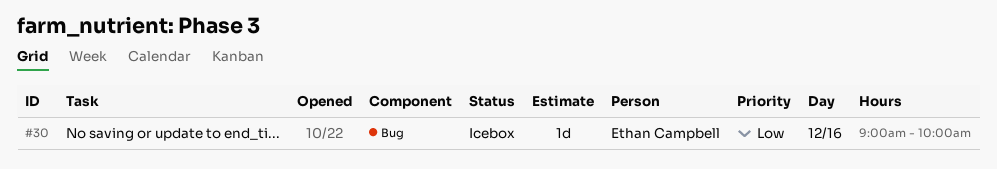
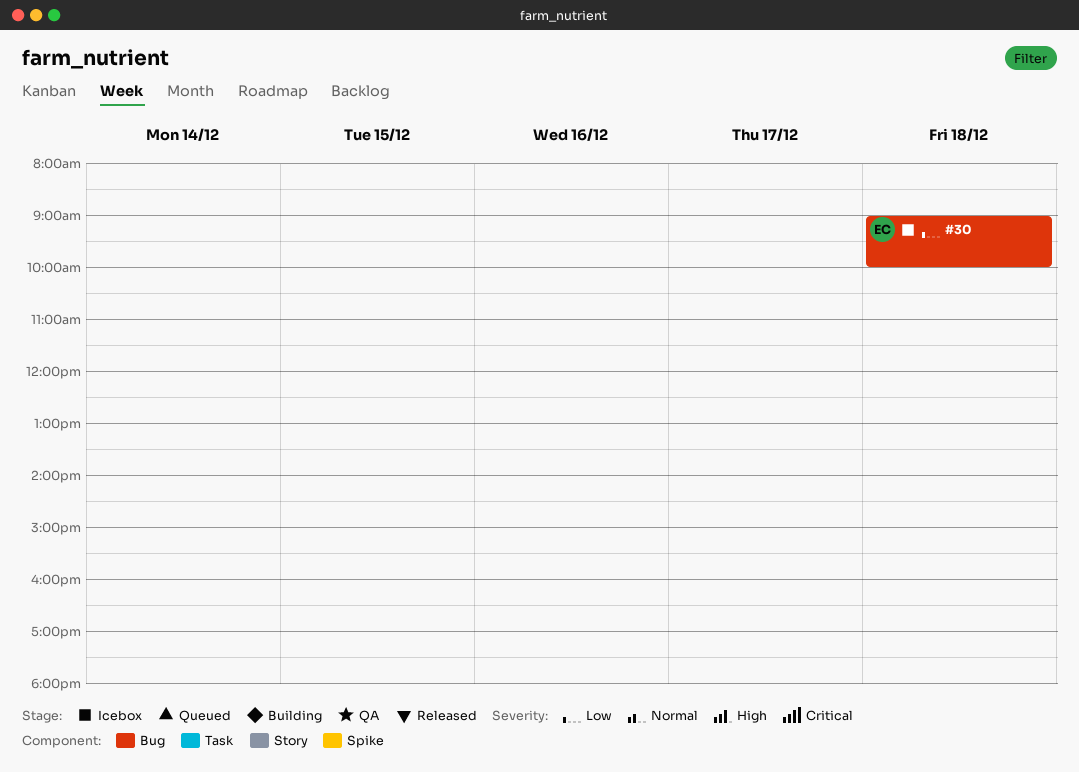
#30, day: Dec 16 -> Dec 18

